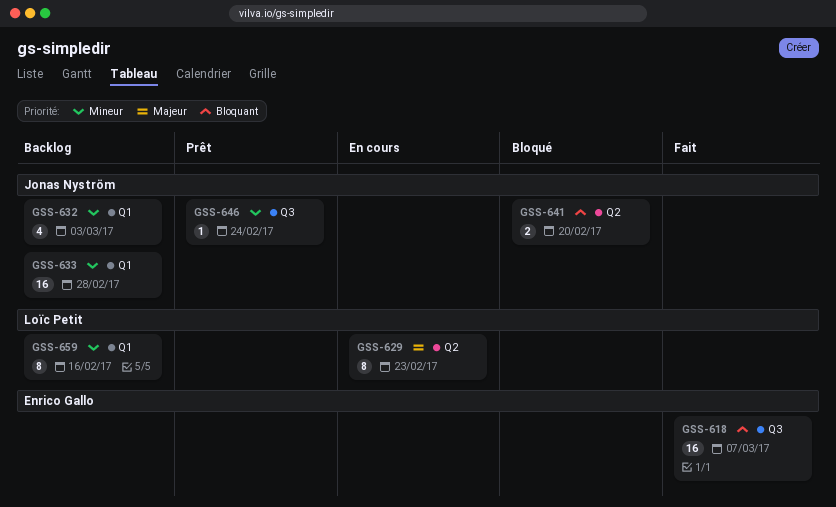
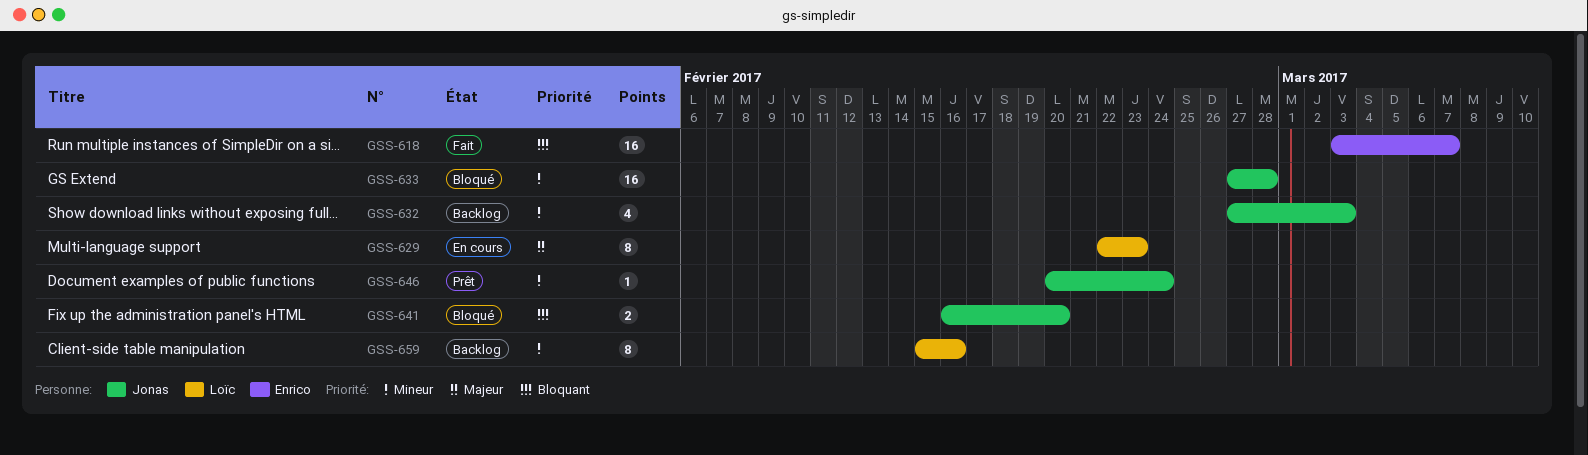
GSS-633, status: Backlog -> Bloqué

